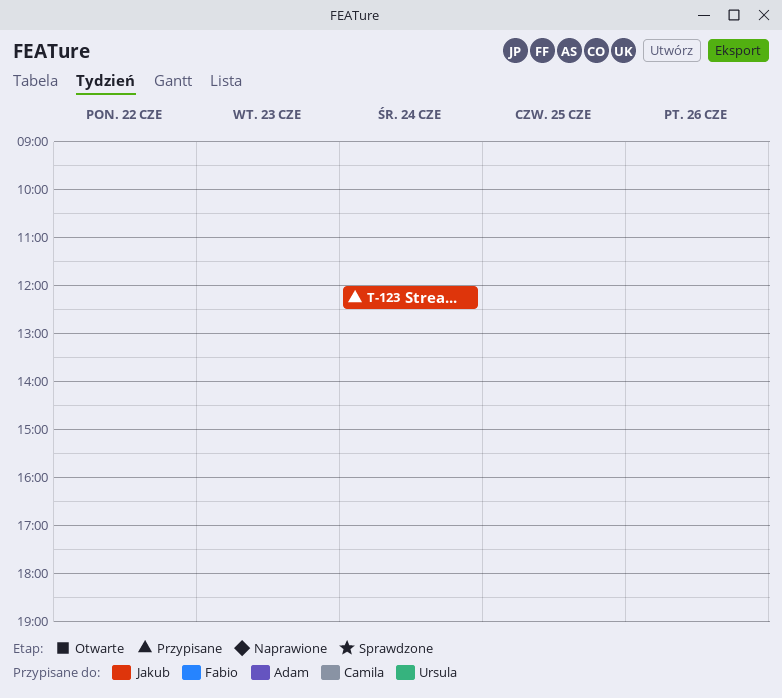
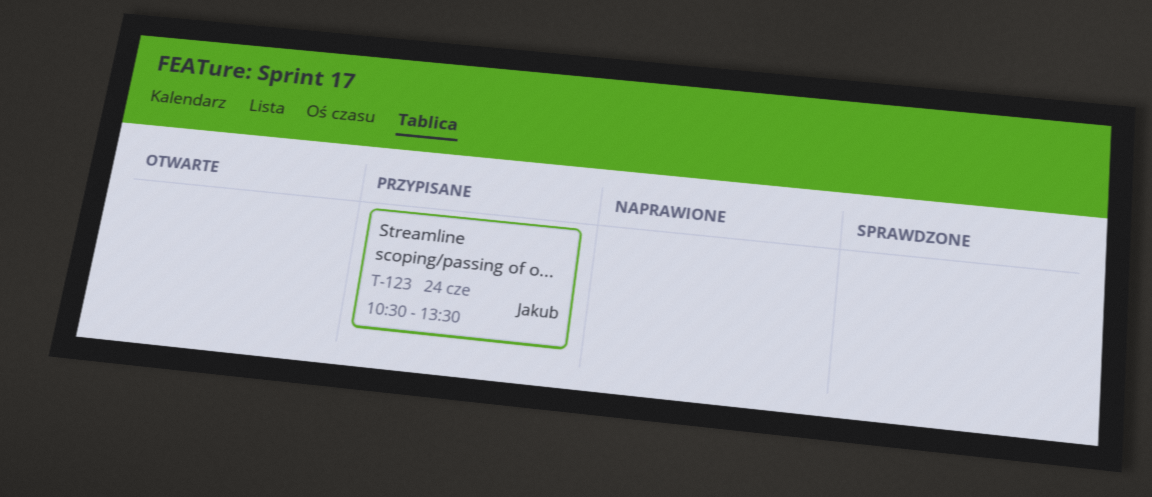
T-123, begins: 12:00 -> 10:30
T-123, ends: 12:30 -> 13:30

